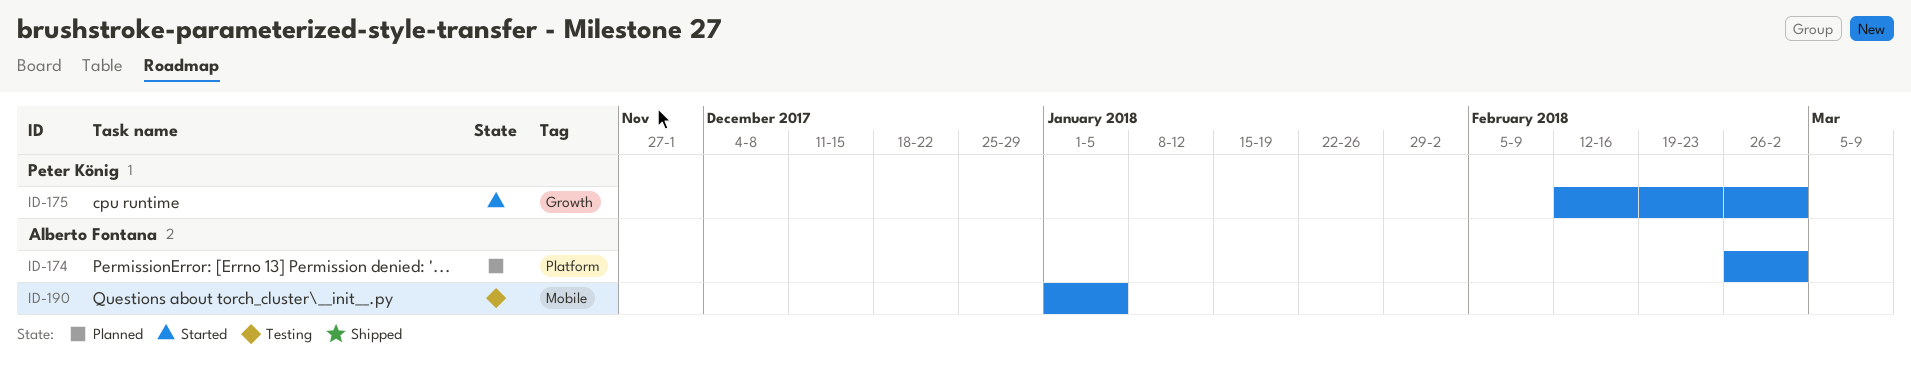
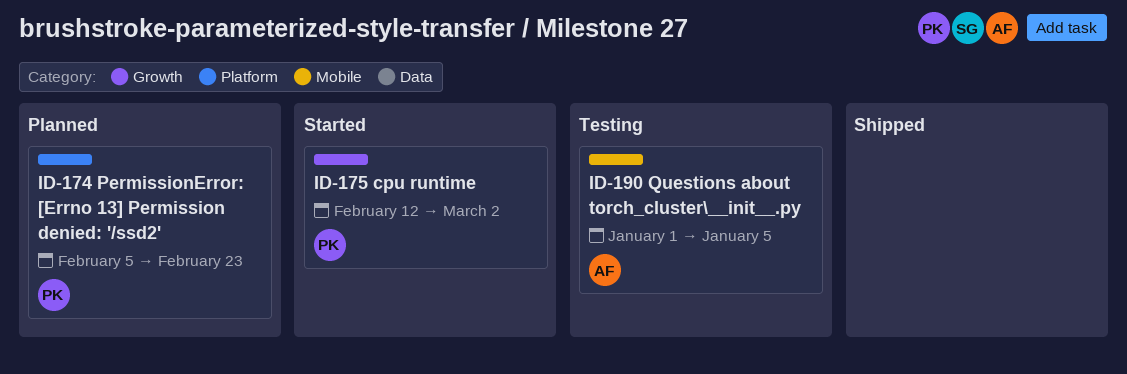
ID-174, owner: Alberto Fontana -> Peter König
ID-174, start: Feb 26 -> Feb 5
ID-174, due: Mar 2 -> Feb 23

